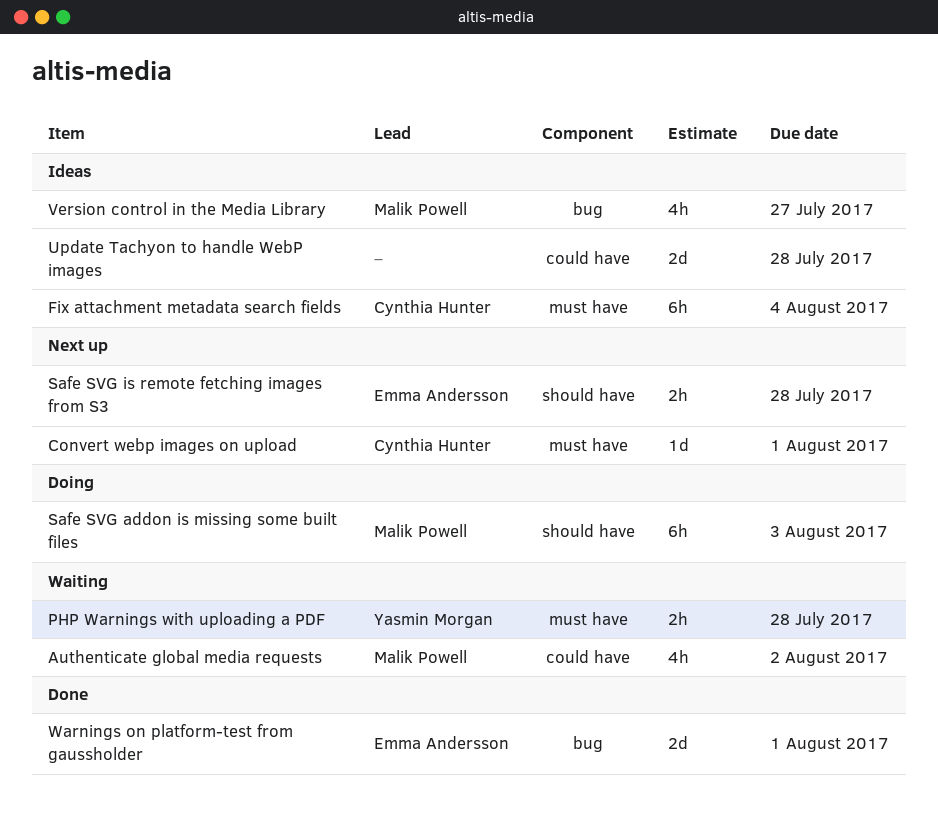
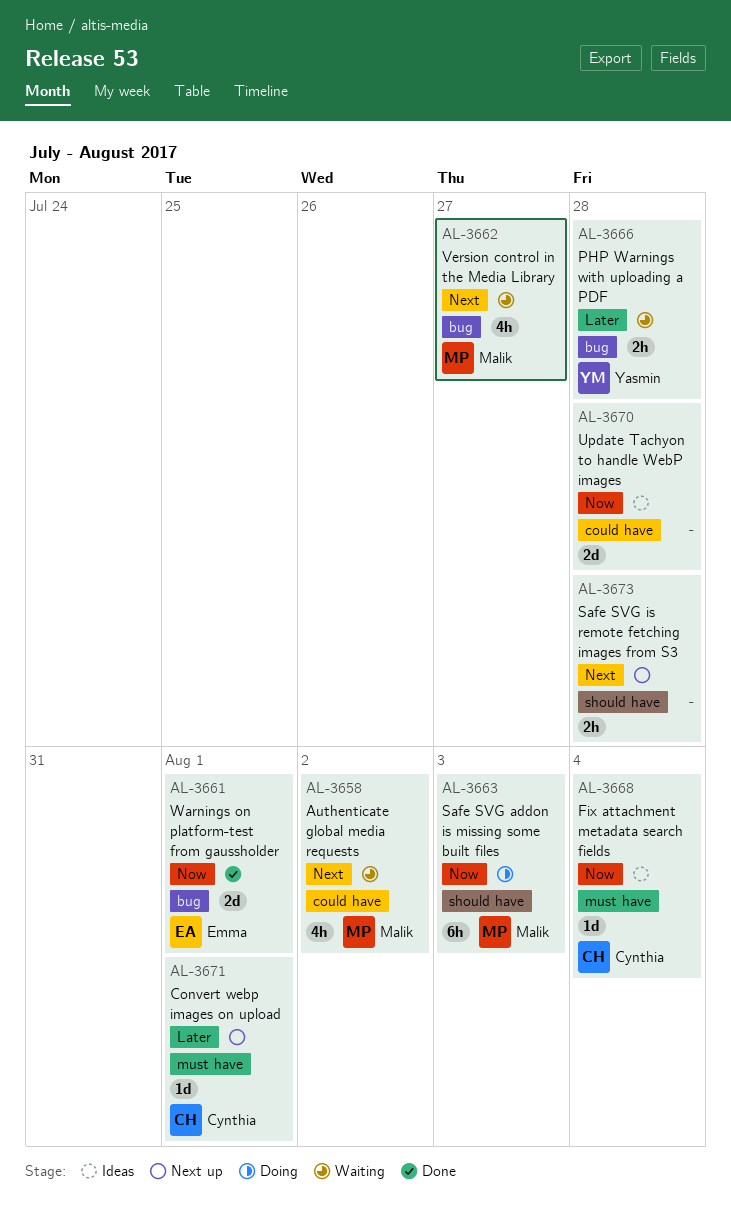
Fix attachment metadata search fields, estimate: 6h -> 1d
PHP Warnings with uploading a PDF, label: must have -> bug
Safe SVG is remote fetching images from S3, owner: Emma Andersson -> none
Version control in the Media Library, status: Ideas -> Waiting

